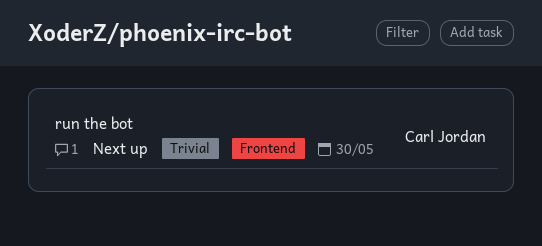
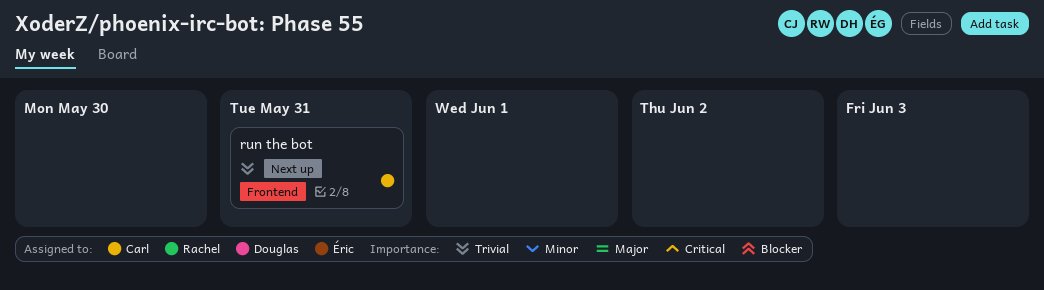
run the bot, due: May 30 -> May 31

